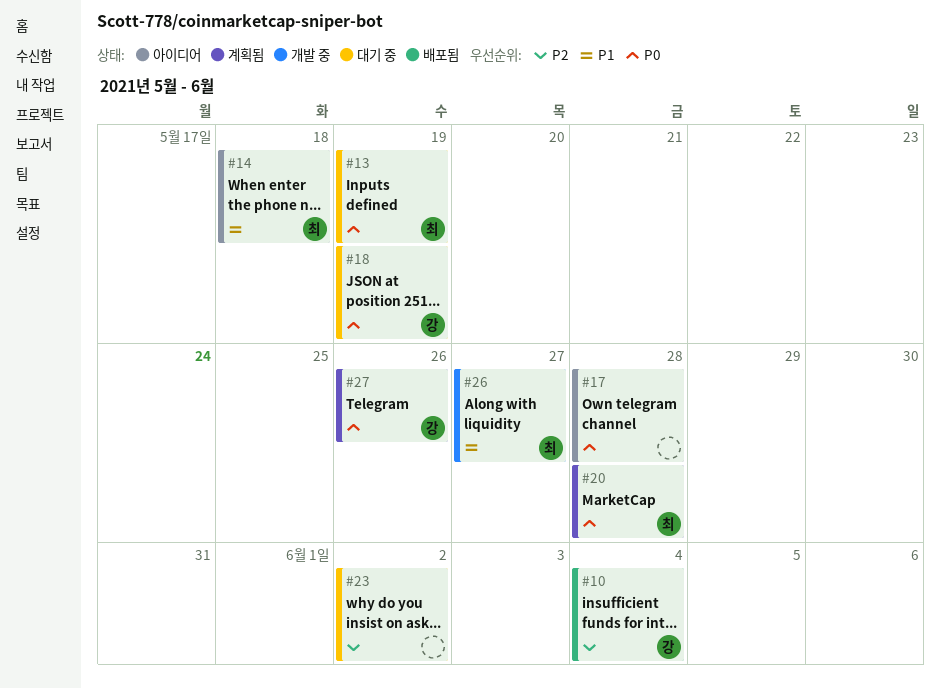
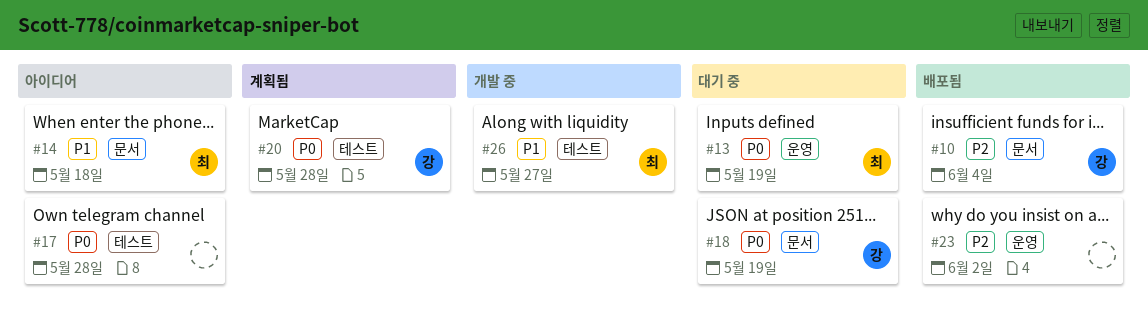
#20, owner: 최 -> 강
#23, status: 대기 중 -> 배포됨
#27: present -> none

